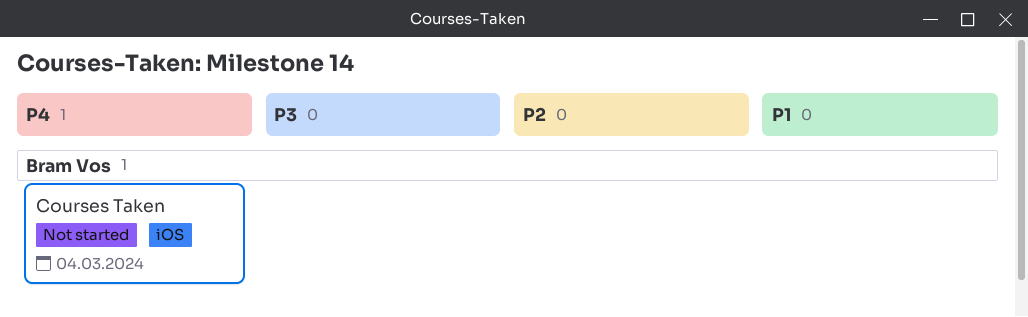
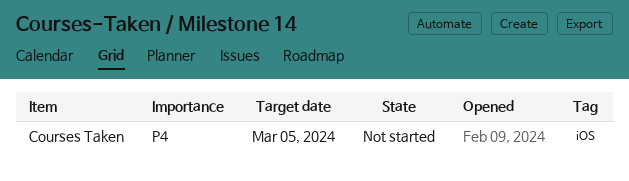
Courses Taken, due: Mar 4 -> Mar 5

